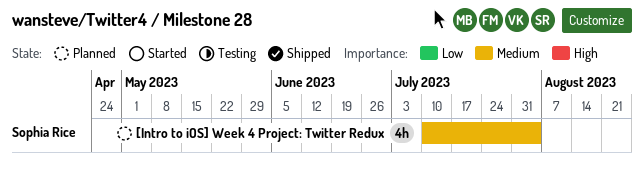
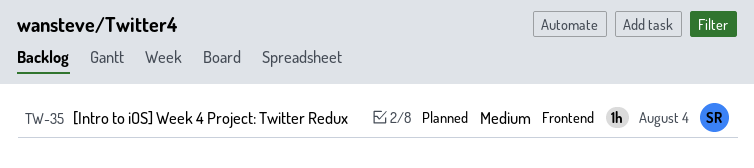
[Intro to iOS] Week 4 Project: Twitter Redux, estimate: 4h -> 1h

